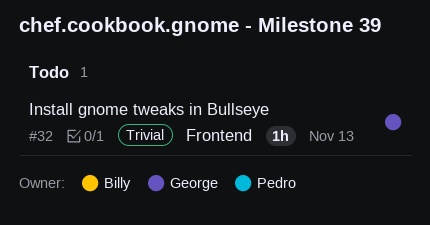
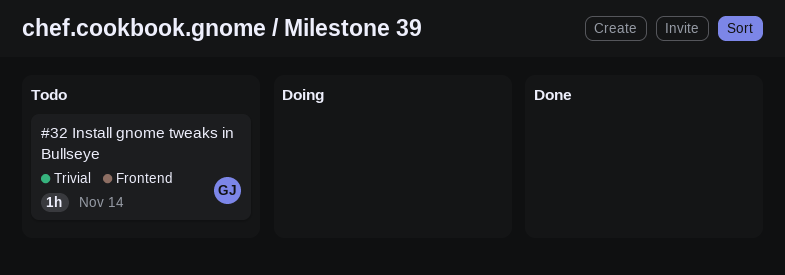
#32, due: Nov 13 -> Nov 14

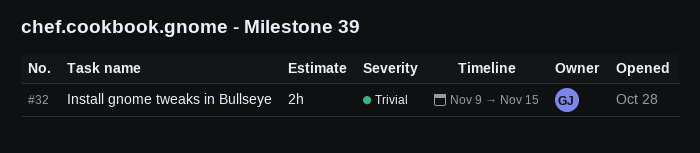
#32, estimate: 1h -> 2h
#32, due: Nov 14 -> Nov 15

